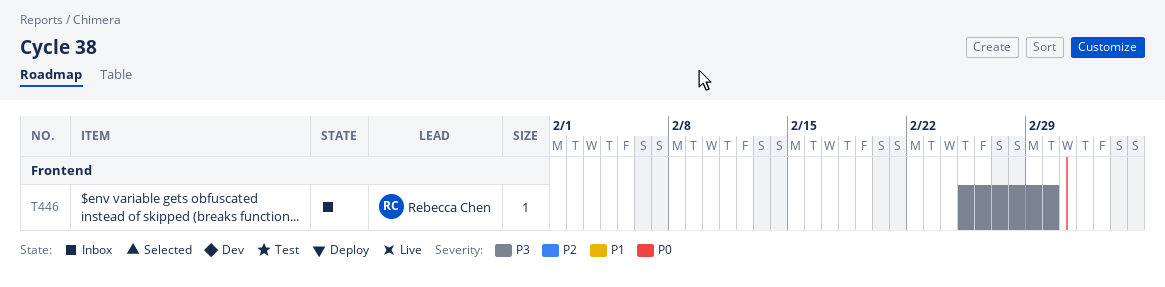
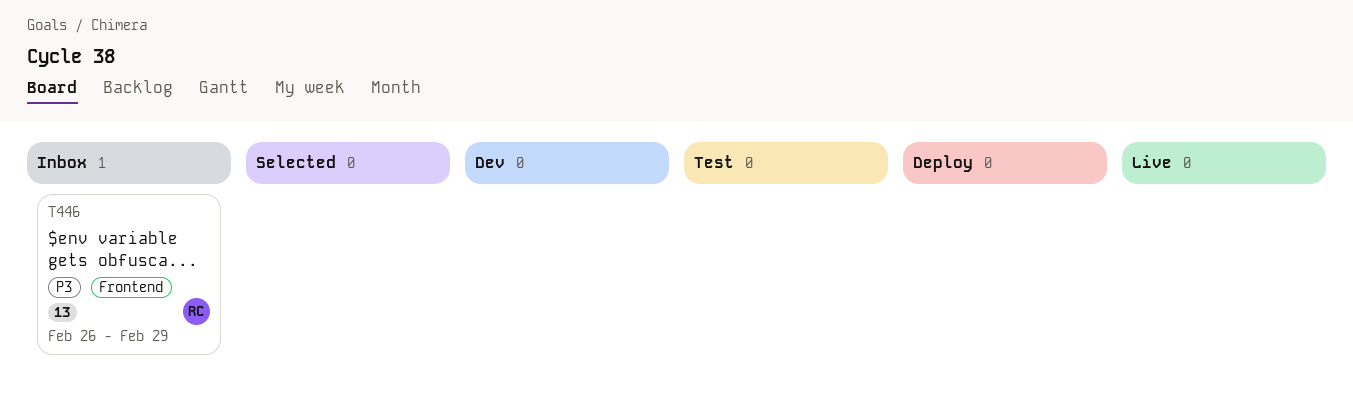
T446, estimate: 1 -> 13
T446, start: Feb 25 -> Feb 26
T446, due: Mar 1 -> Feb 29

